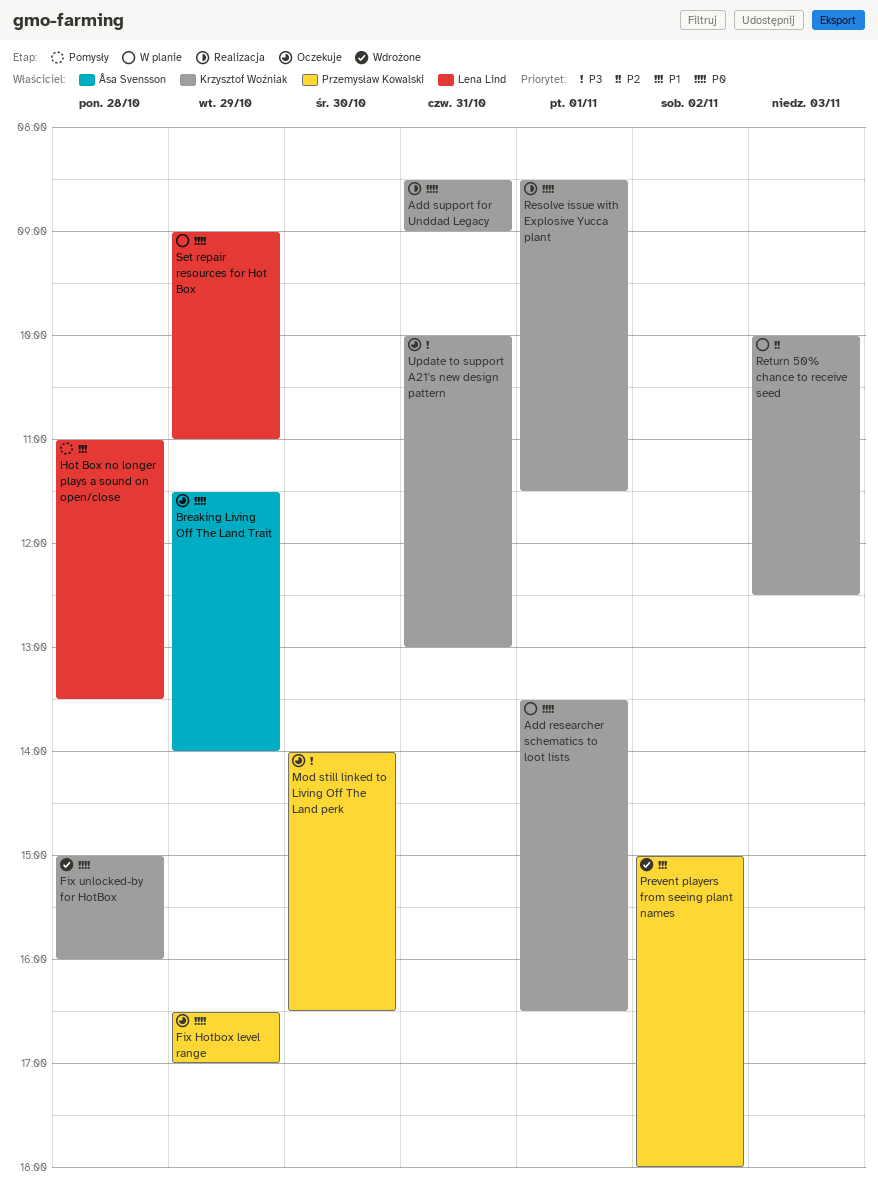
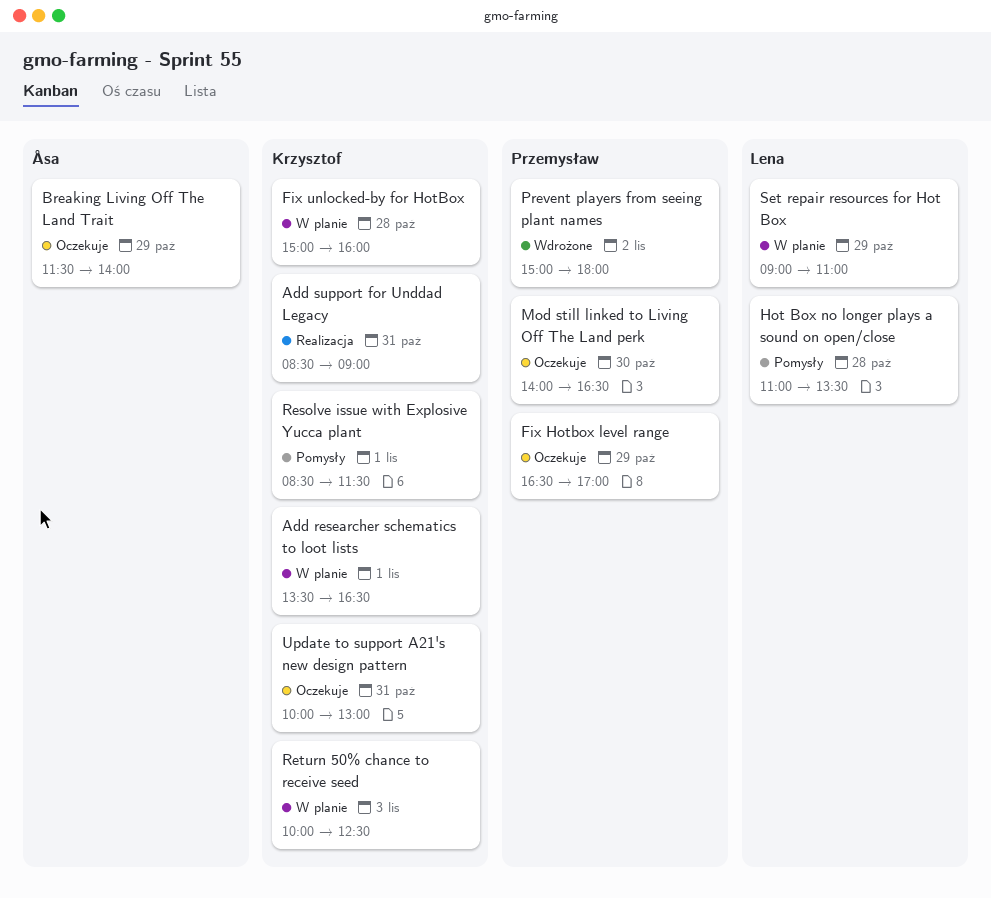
Fix unlocked-by for HotBox, status: Wdrożone -> W planie
Resolve issue with Explosive Yucca plant, status: Realizacja -> Pomysły

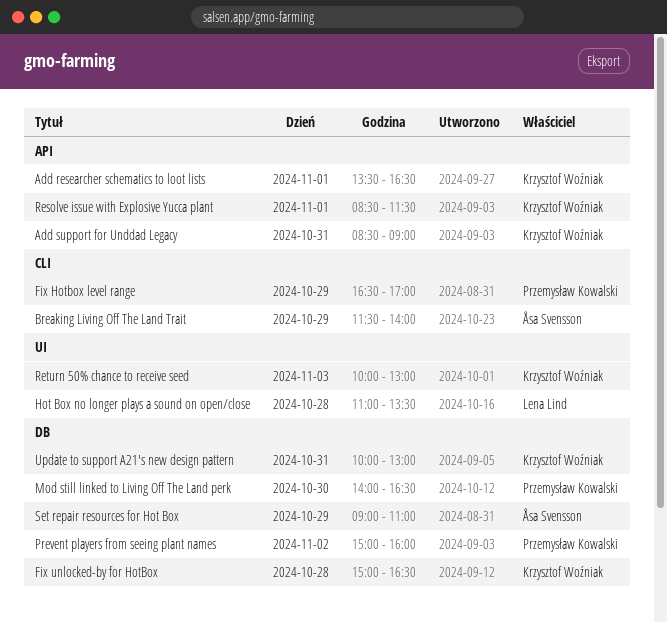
Fix unlocked-by for HotBox, ends: 16:00 -> 16:30
Prevent players from seeing plant names, ends: 18:00 -> 16:00
Return 50% chance to receive seed, ends: 12:30 -> 13:00
Set repair resources for Hot Box, owner: Lena Lind -> Åsa Svensson

